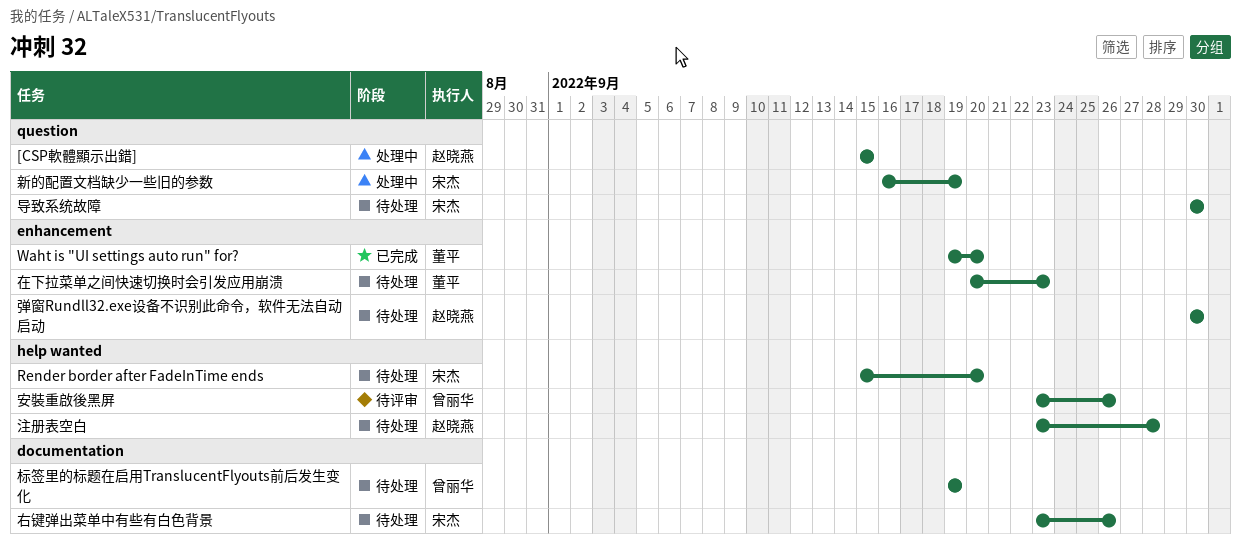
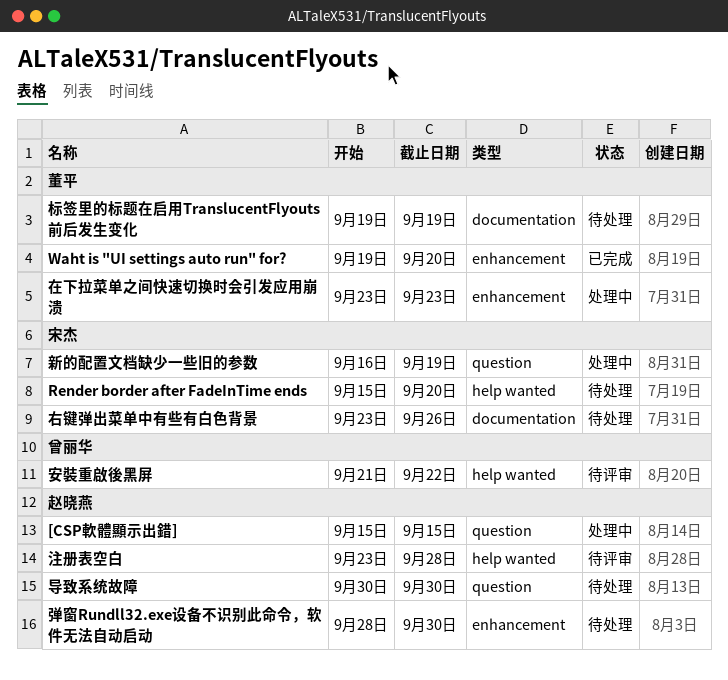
在下拉菜单之间快速切换时会引发应用崩溃, status: 待处理 -> 处理中
在下拉菜单之间快速切换时会引发应用崩溃, start: Sep 20 -> Sep 23
安裝重啟後黑屏, start: Sep 23 -> Sep 21
安裝重啟後黑屏, due: Sep 26 -> Sep 22
导致系统故障, owner: 宋杰 -> 赵晓燕
弹窗Rundll32.exe设备不识别此命令，软件无法自动启动, start: Sep 30 -> Sep 28
标签里的标题在启用TranslucentFlyouts前后发生变化, owner: 曾丽华 -> 董平
注册表空白, status: 待处理 -> 待评审

